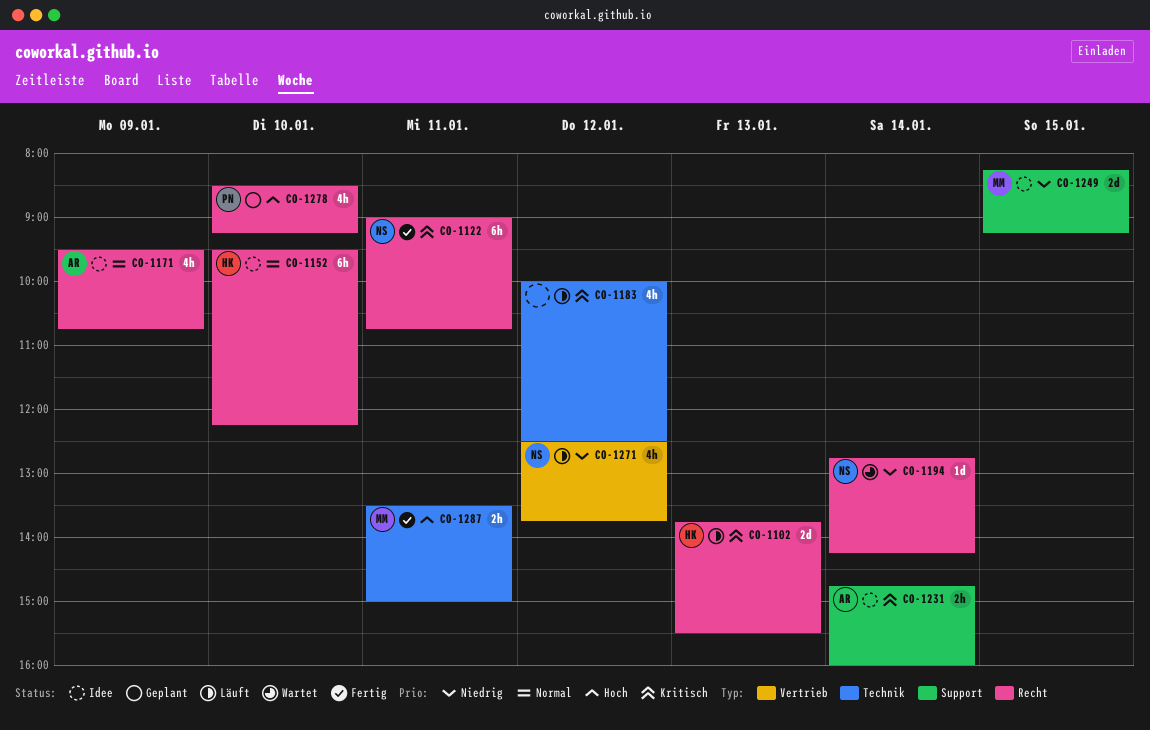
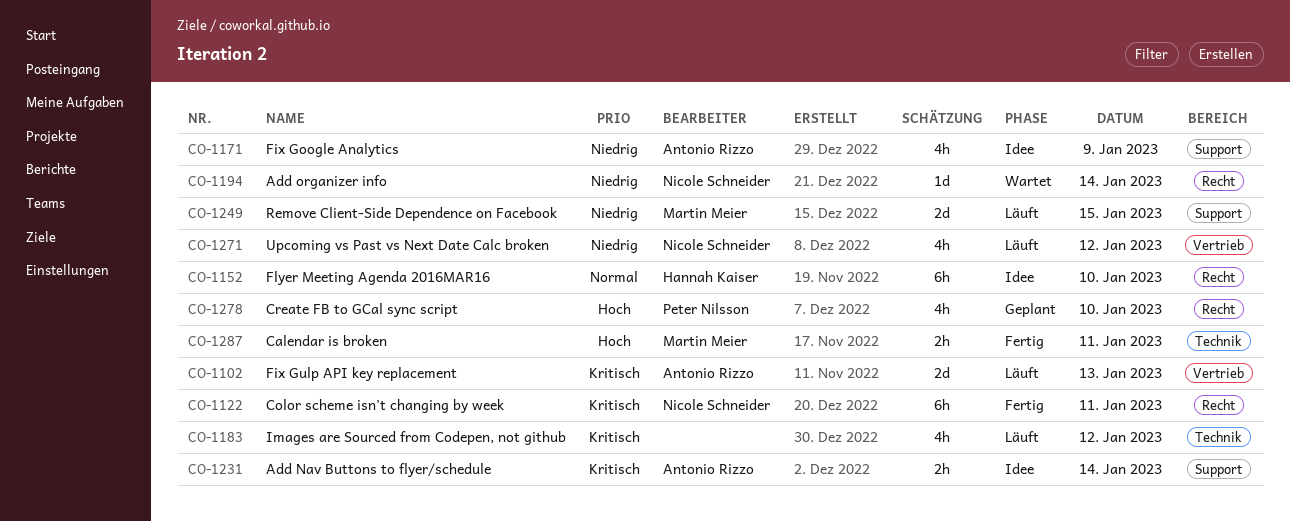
CO-1102, owner: Hannah Kaiser -> Antonio Rizzo
CO-1102, label: Recht -> Vertrieb
CO-1171, priority: Normal -> Niedrig
CO-1171, label: Recht -> Support
CO-1249, status: Idee -> Läuft

